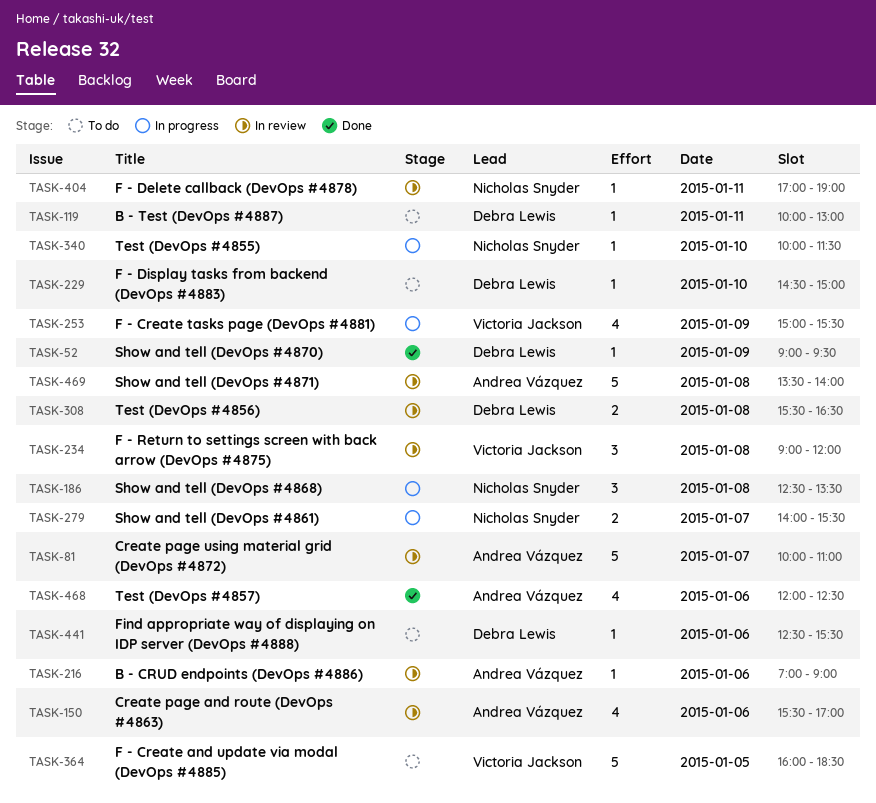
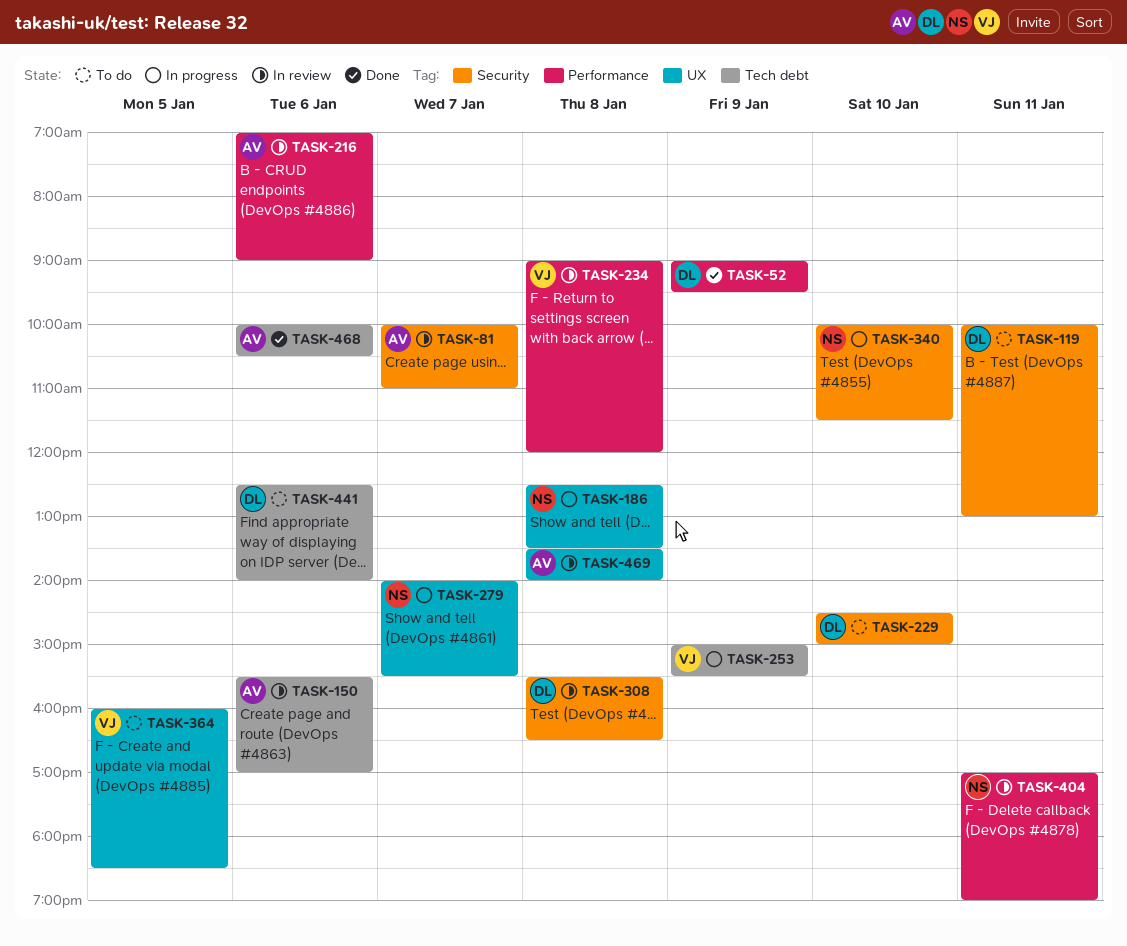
TASK-441, ends: 15:30 -> 14:00
TASK-468, begins: 12:00 -> 10:00
TASK-468, ends: 12:30 -> 10:30

